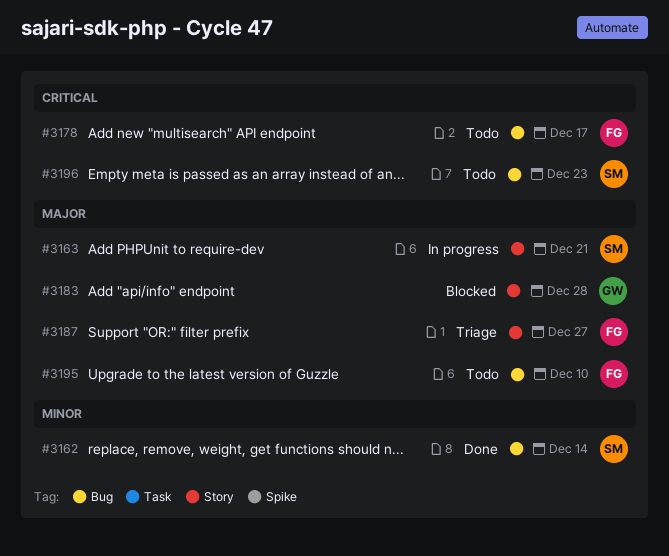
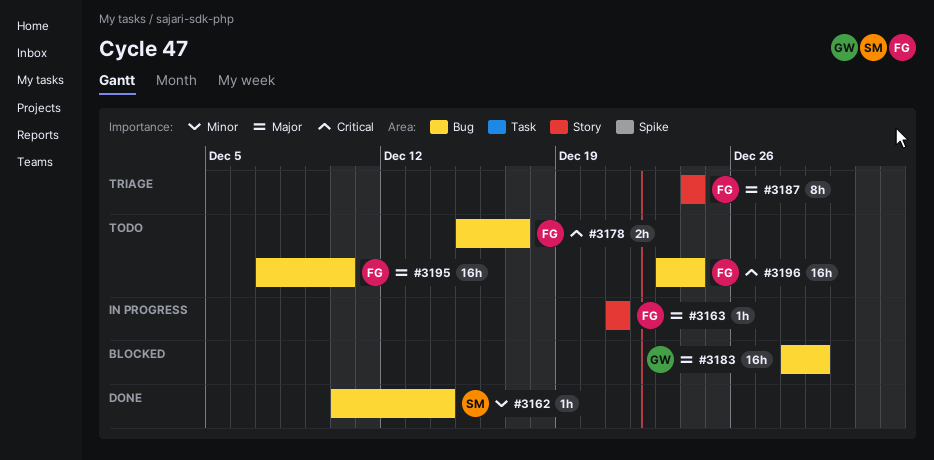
#3163, owner: SM -> FG
#3183, label: Story -> Bug
#3183, due: Dec 28 -> Dec 29
#3187, due: Dec 27 -> Dec 24
#3196, owner: SM -> FG
#3196, due: Dec 23 -> Dec 24

